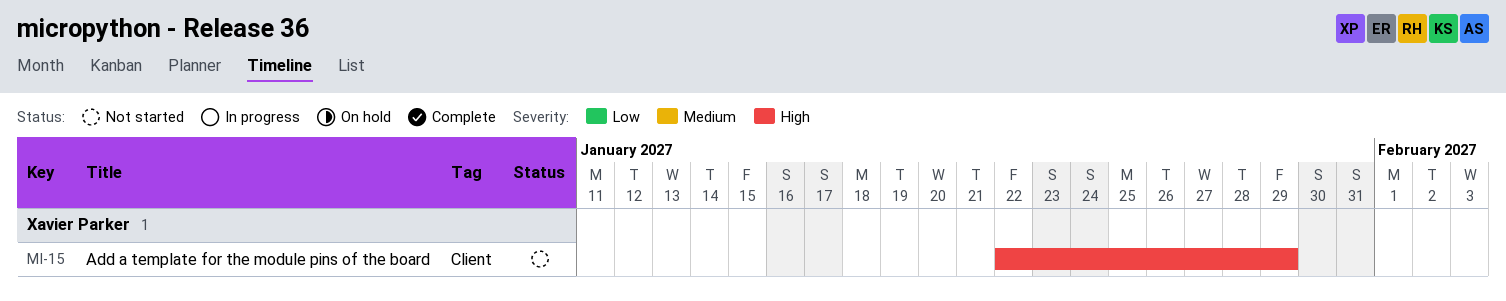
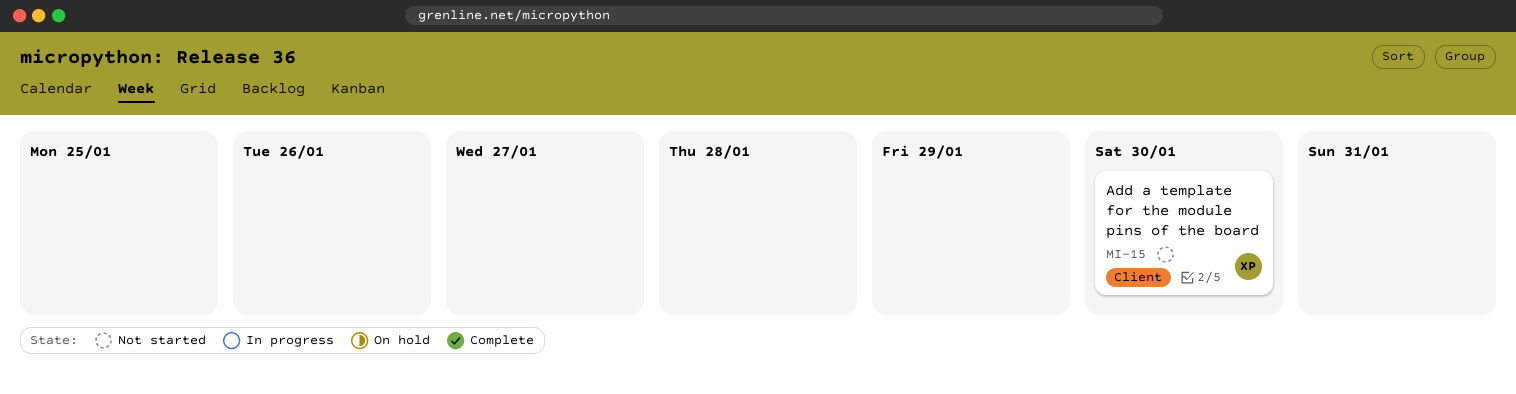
MI-15, due: Jan 29 -> Jan 30

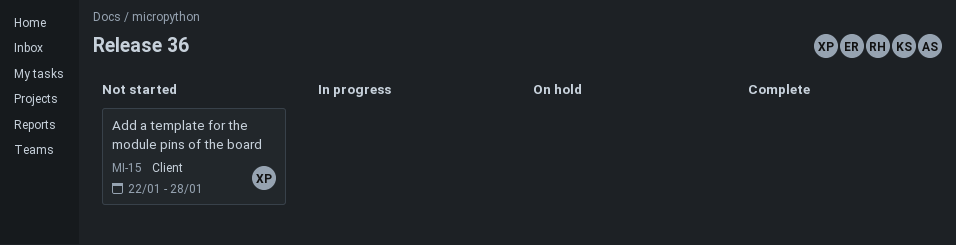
MI-15, due: Jan 30 -> Jan 28

